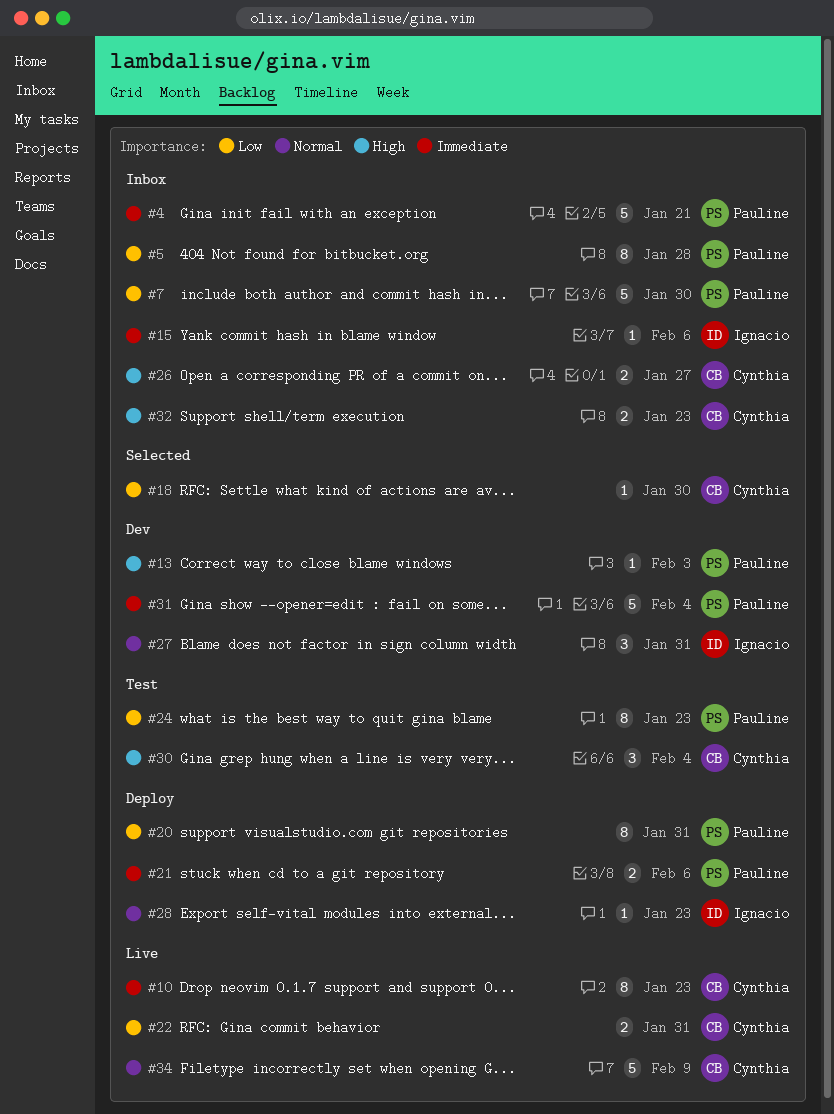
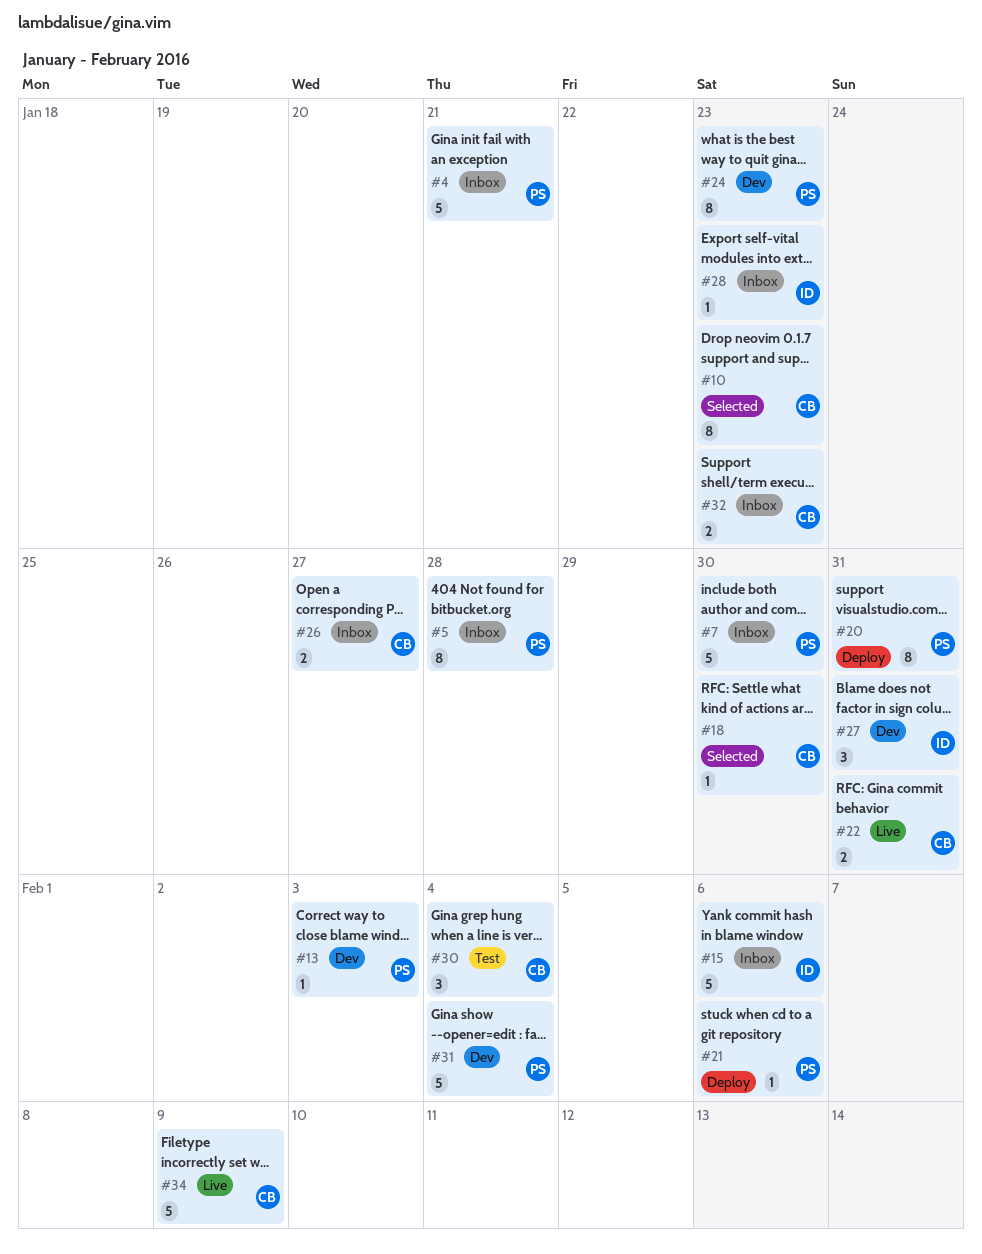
#10, status: Live -> Selected
#15, estimate: 1 -> 5
#21, estimate: 2 -> 1
#24, status: Test -> Dev
#28, status: Deploy -> Inbox

